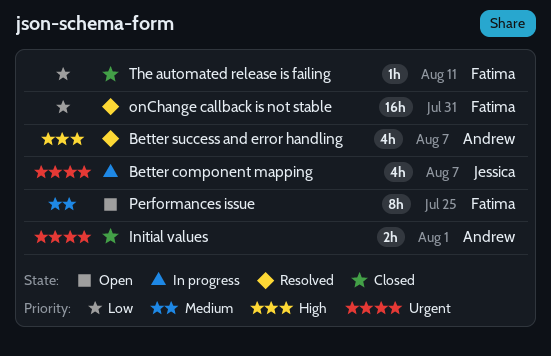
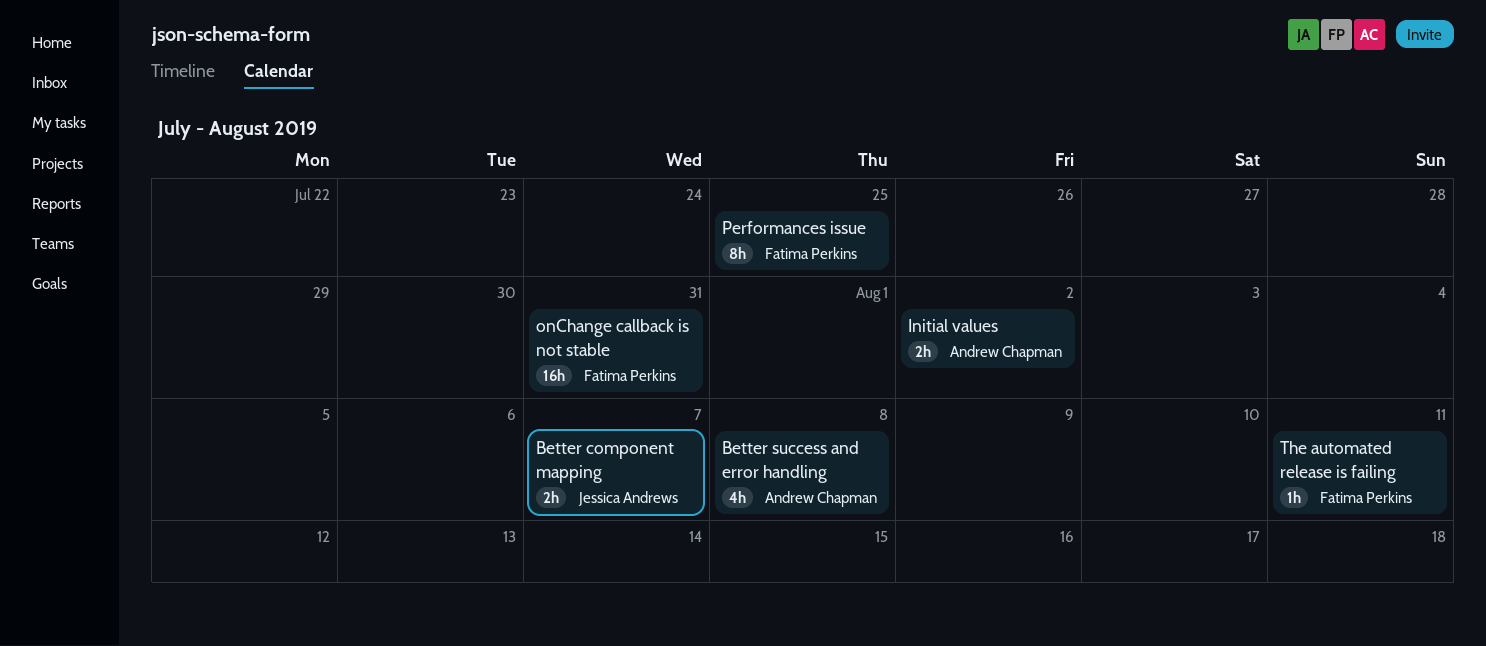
Better component mapping, estimate: 4h -> 2h
Better success and error handling, due: Aug 7 -> Aug 8
Initial values, due: Aug 1 -> Aug 2

